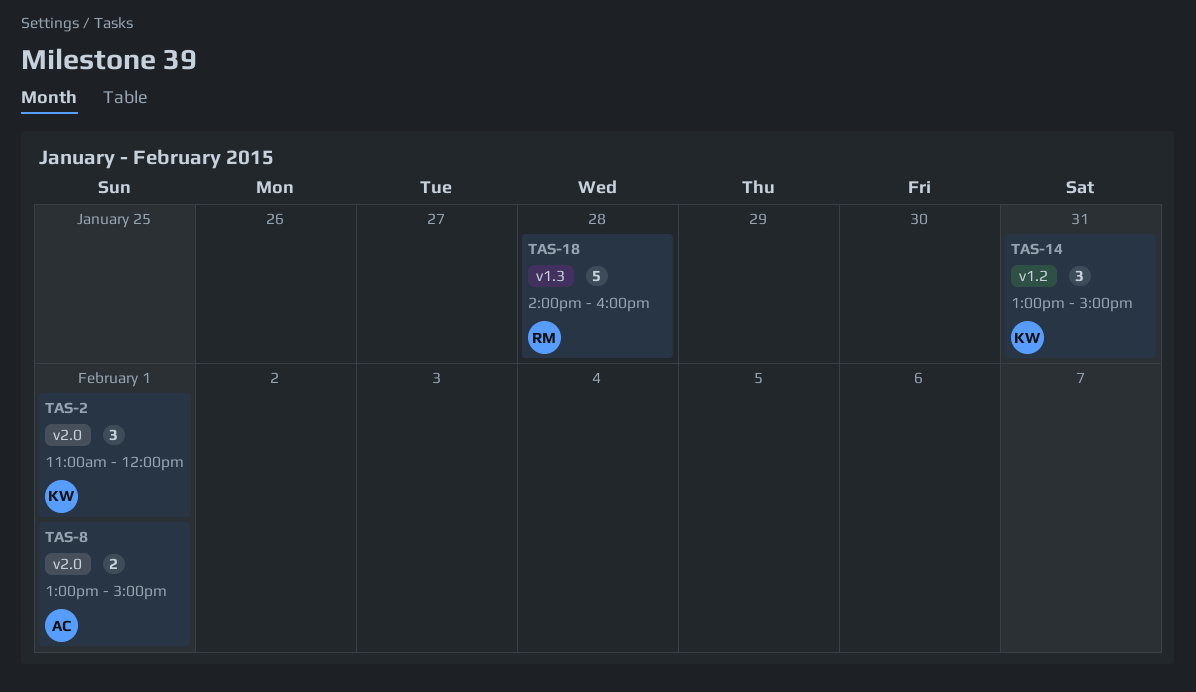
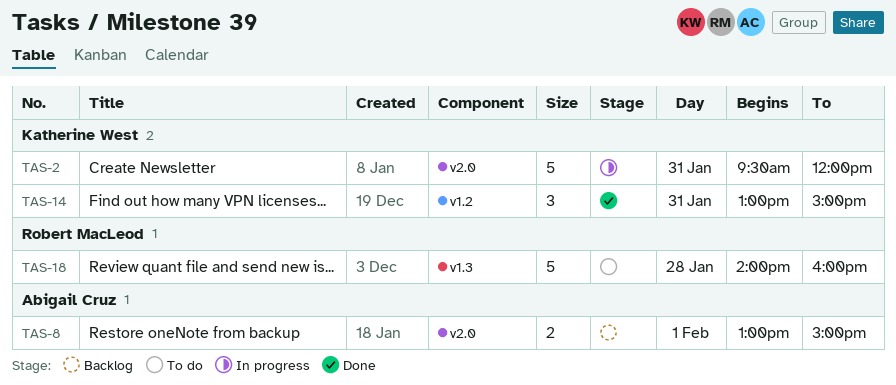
TAS-2, estimate: 3 -> 5
TAS-2, day: Feb 1 -> Jan 31
TAS-2, begins: 11:00 -> 09:30

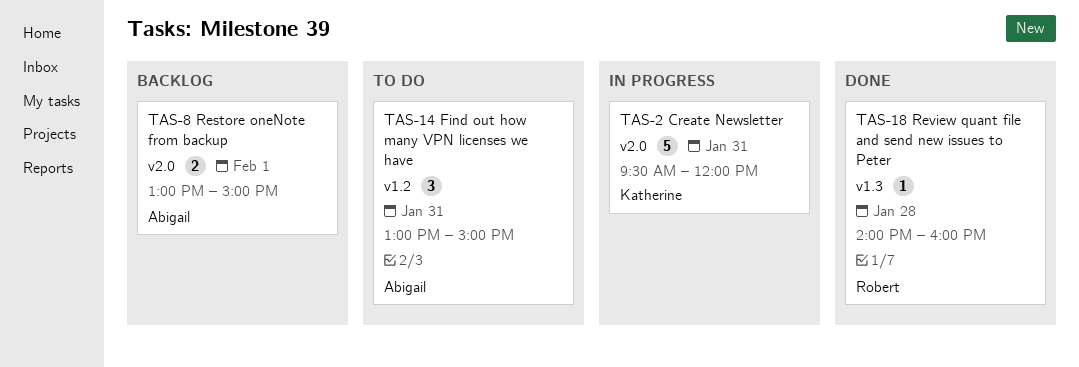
TAS-14, status: Done -> To do
TAS-14, owner: Katherine West -> Abigail Cruz
TAS-18, status: To do -> Done
TAS-18, estimate: 5 -> 1

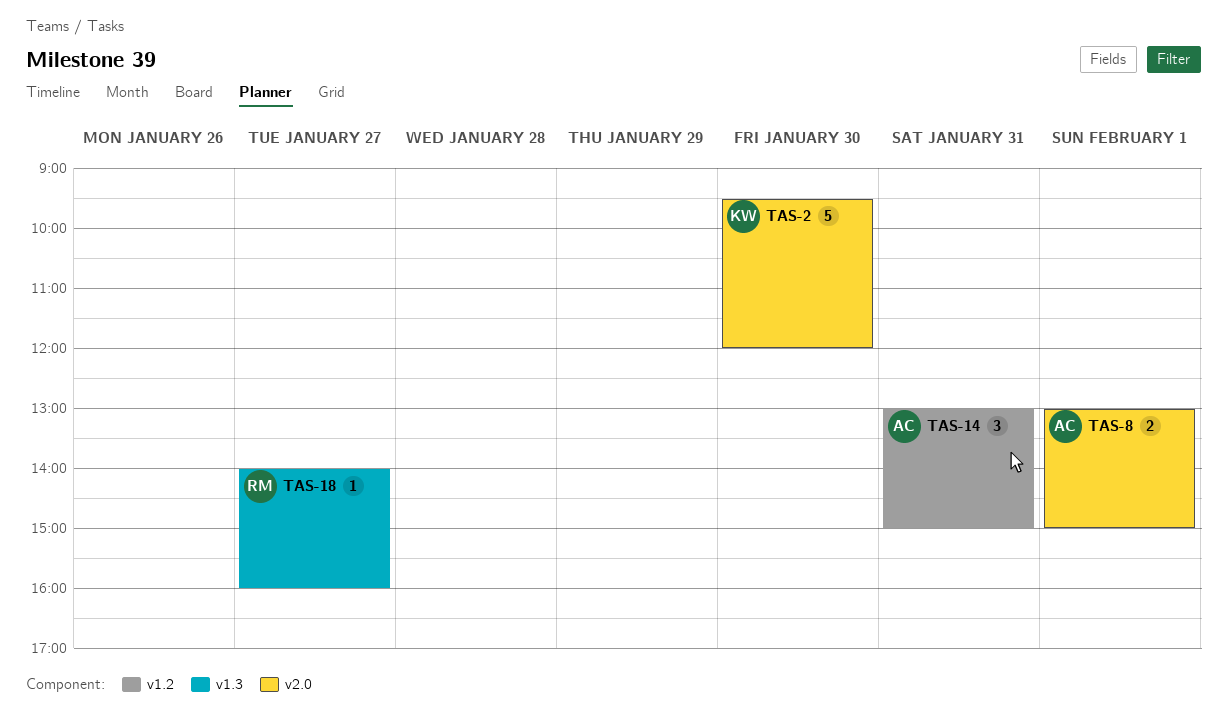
TAS-2, day: Jan 31 -> Jan 30
TAS-18, day: Jan 28 -> Jan 27

